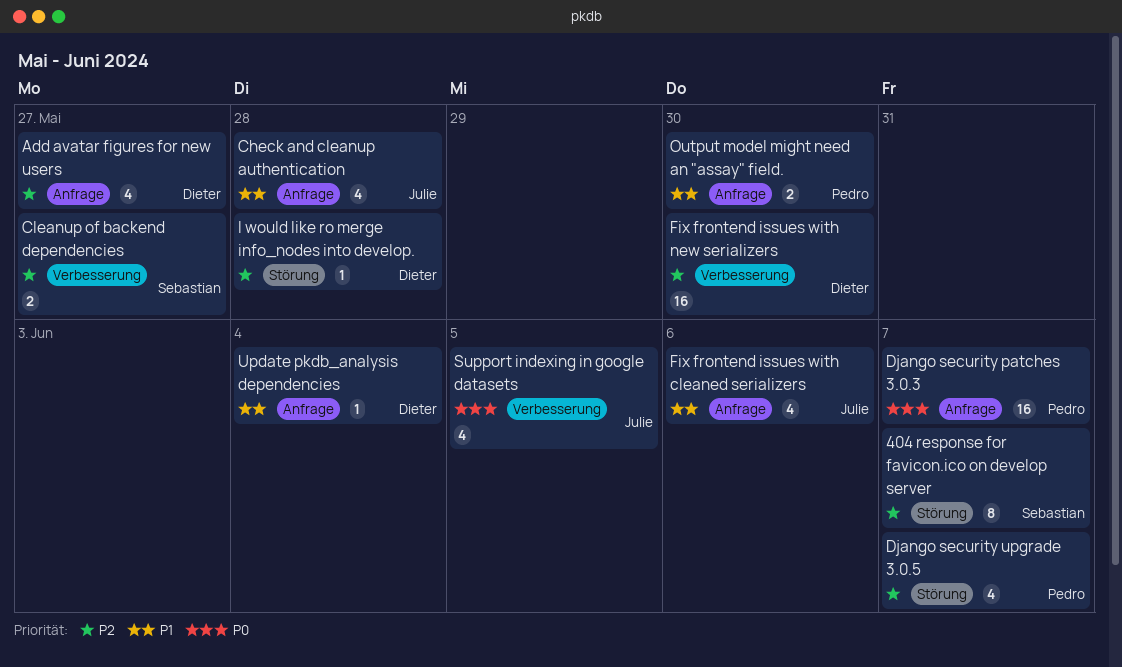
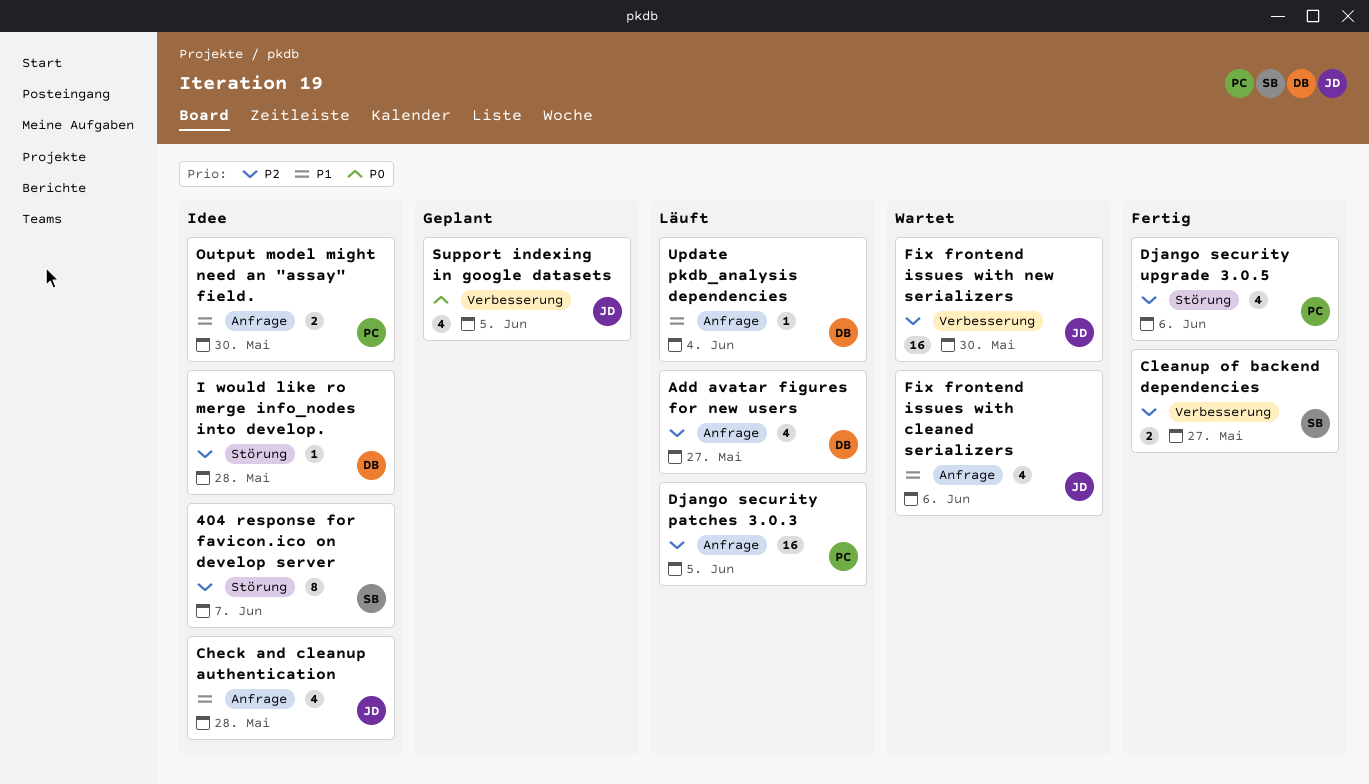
Django security patches 3.0.3, priority: P0 -> P2
Django security patches 3.0.3, due: Jun 7 -> Jun 5
Django security upgrade 3.0.5, due: Jun 7 -> Jun 6
Fix frontend issues with new serializers, owner: Dieter -> Julie

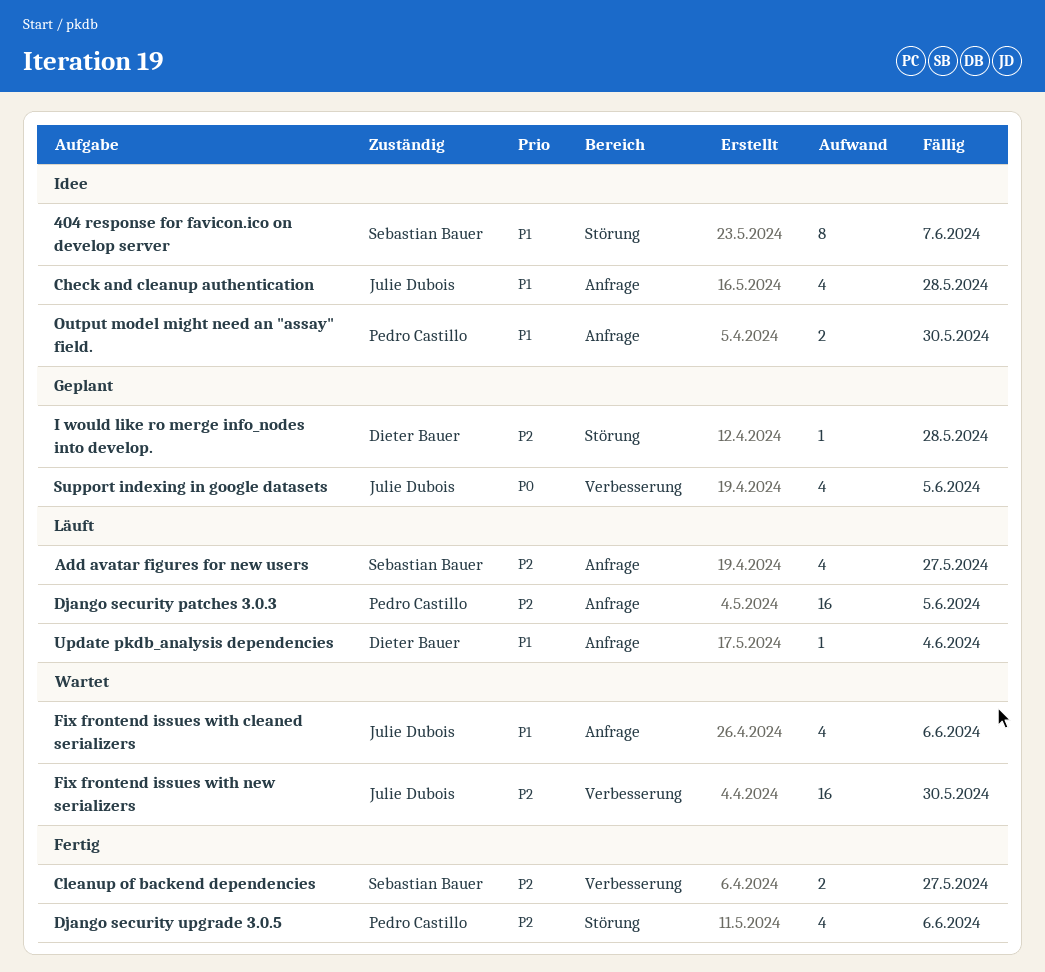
404 response for favicon.ico on develop server, priority: P2 -> P1
Add avatar figures for new users, owner: Dieter Bauer -> Sebastian Bauer
I would like ro merge info_nodes into develop., status: Idee -> Geplant

